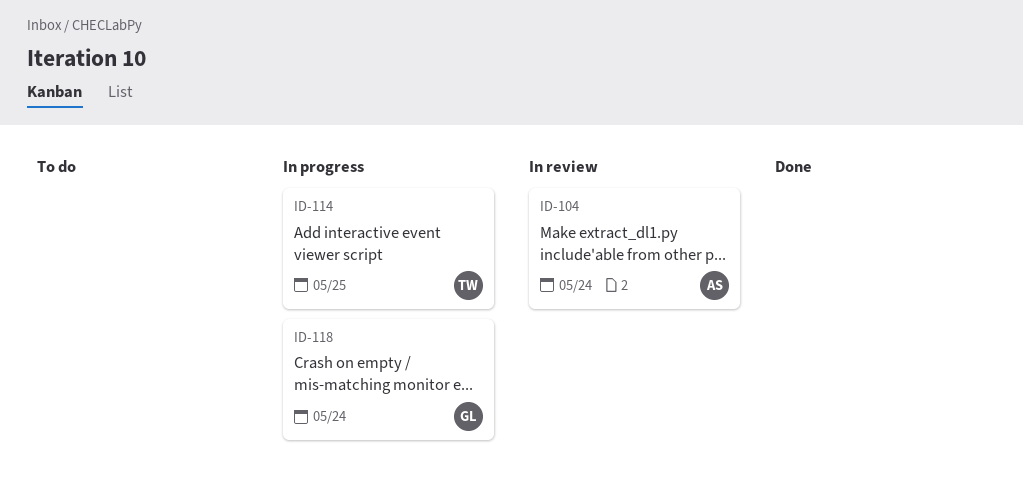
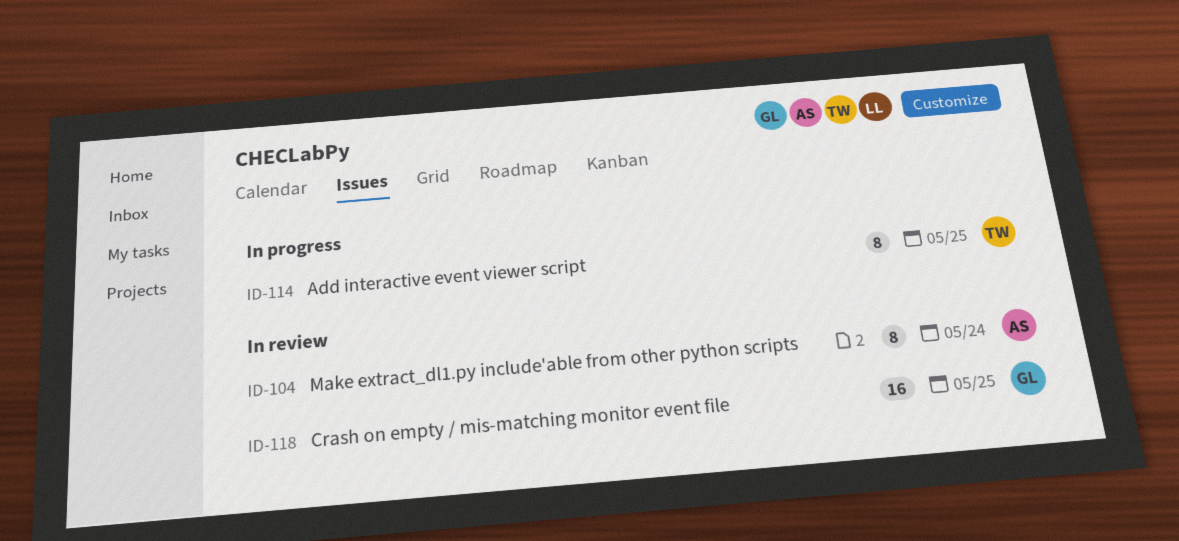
ID-118, status: In progress -> In review
ID-118, due: May 24 -> May 25

